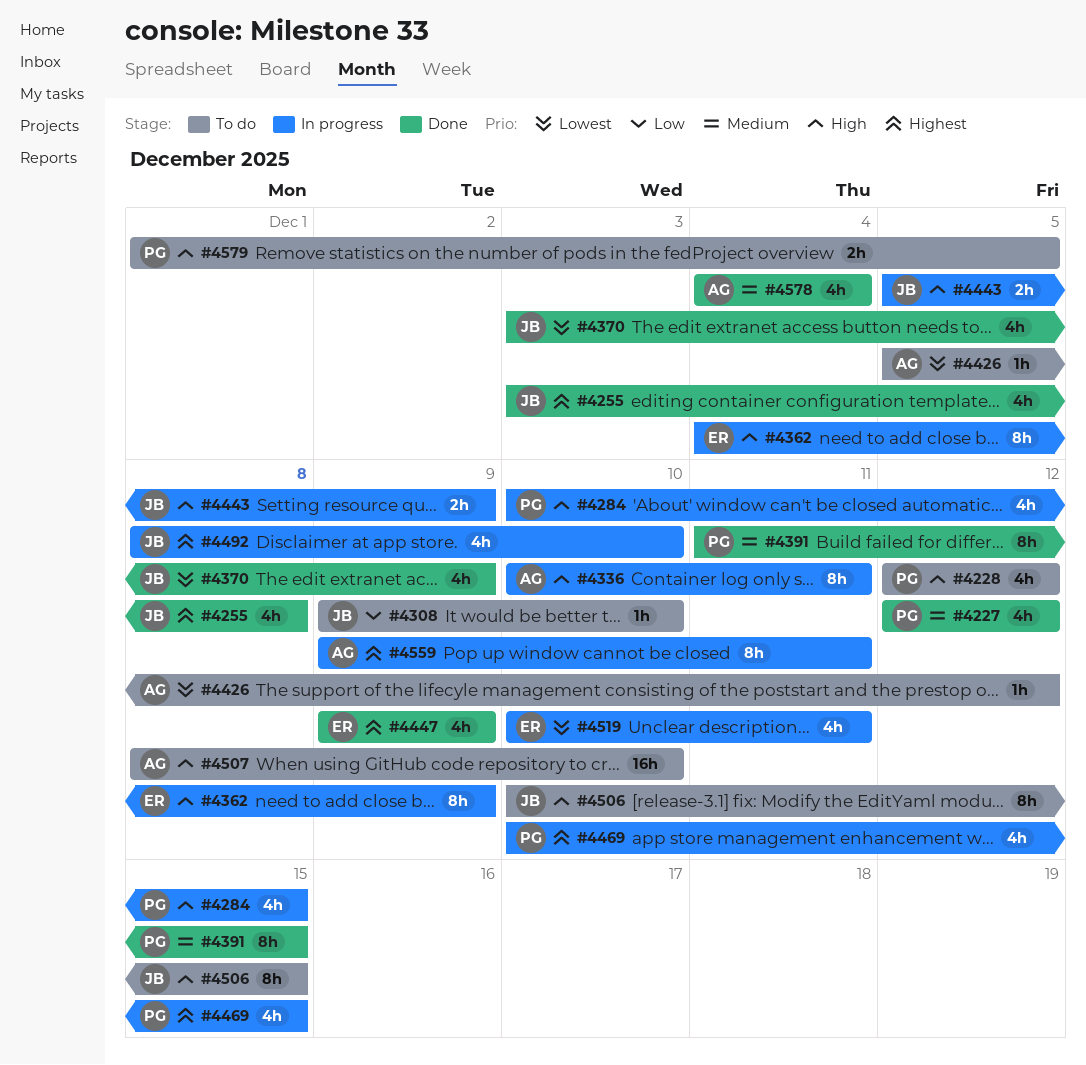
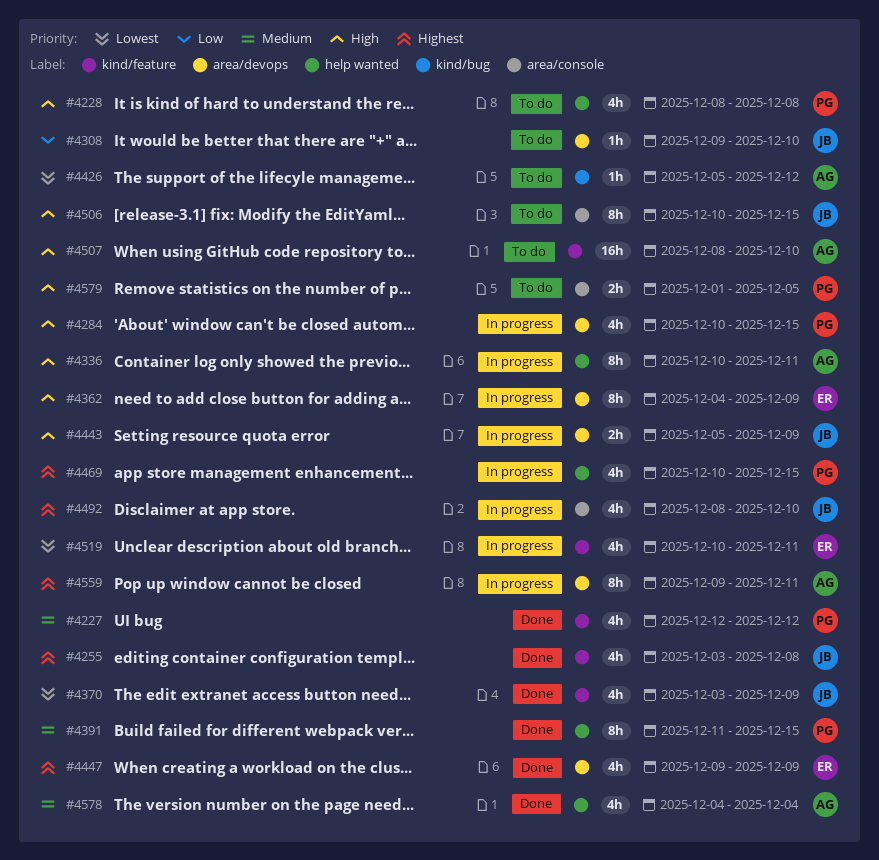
#4228, start: Dec 12 -> Dec 8
#4228, due: Dec 12 -> Dec 8

